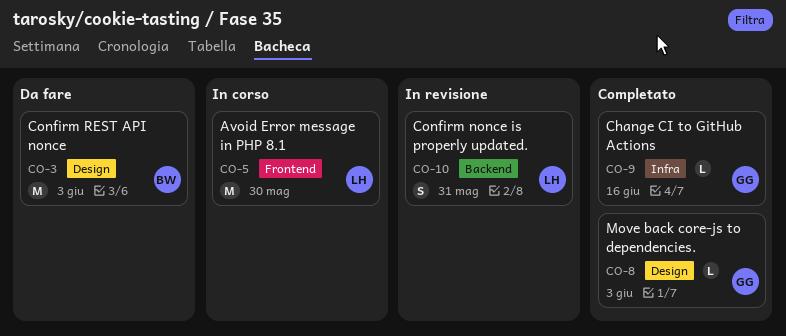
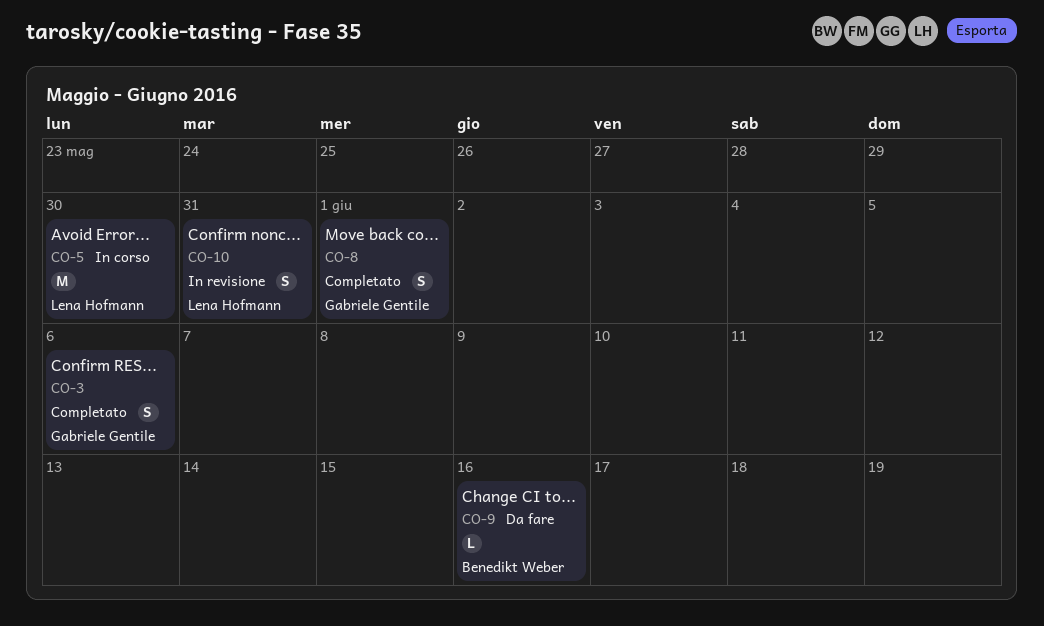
CO-3, status: Da fare -> Completato
CO-3, owner: Benedikt Weber -> Gabriele Gentile
CO-3, estimate: M -> S
CO-3, due: Jun 3 -> Jun 6
CO-8, estimate: L -> S
CO-8, due: Jun 3 -> Jun 1
CO-9, status: Completato -> Da fare
CO-9, owner: Gabriele Gentile -> Benedikt Weber

